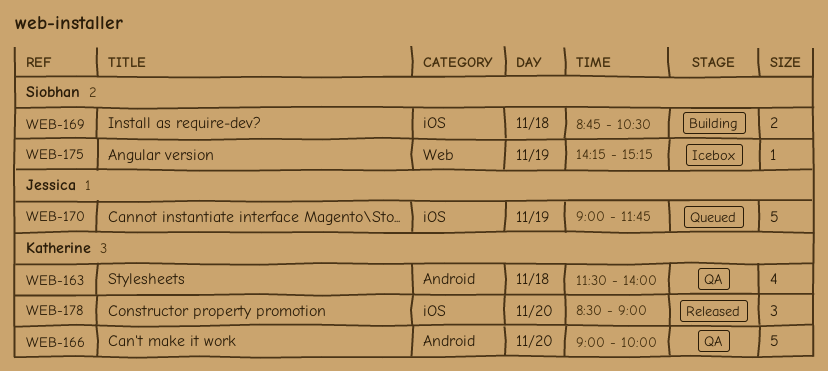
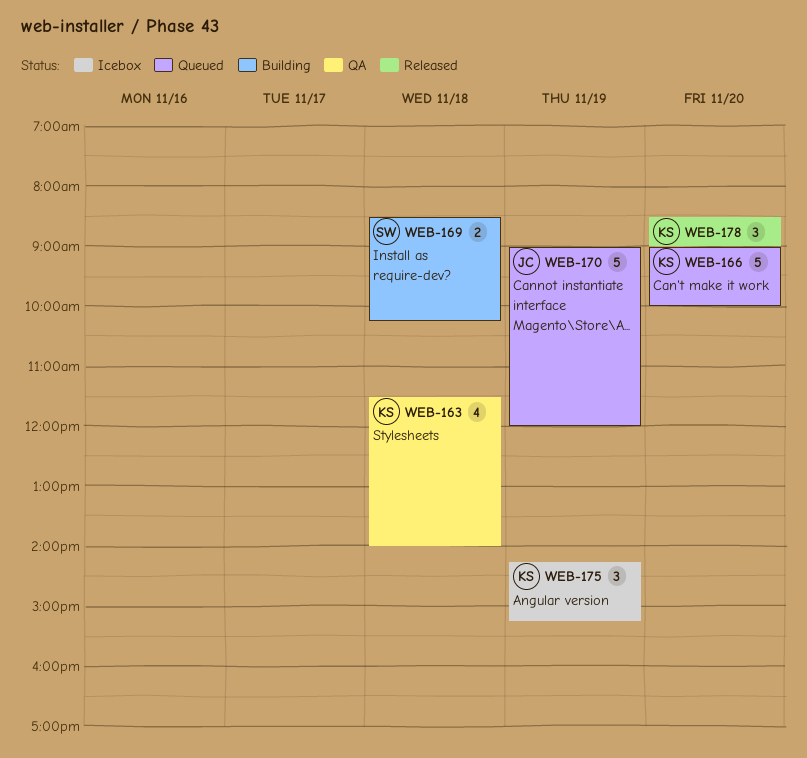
WEB-166, status: QA -> Queued
WEB-169, begins: 08:45 -> 08:30
WEB-169, ends: 10:30 -> 10:15
WEB-170, ends: 11:45 -> 12:00
WEB-175, owner: Siobhan -> Katherine
WEB-175, estimate: 1 -> 3

